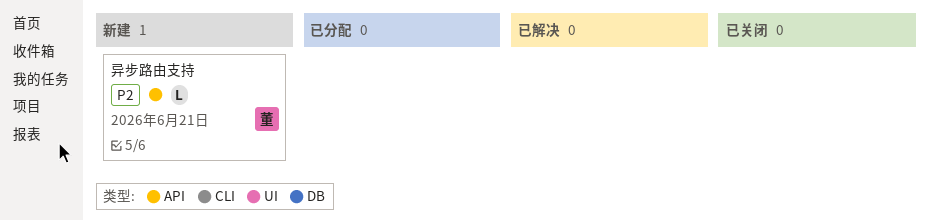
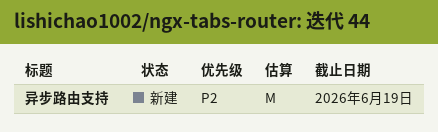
异步路由支持, estimate: L -> M
异步路由支持, due: Jun 21 -> Jun 19

